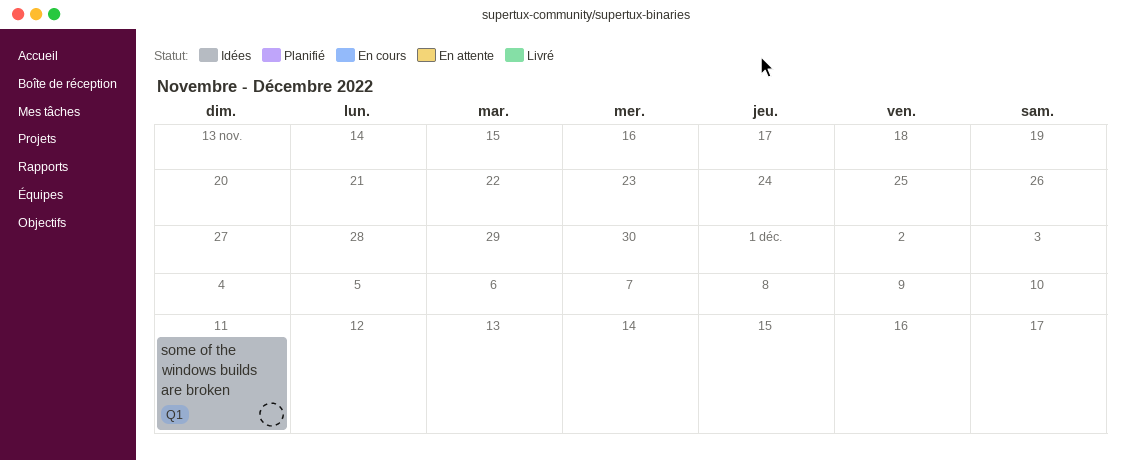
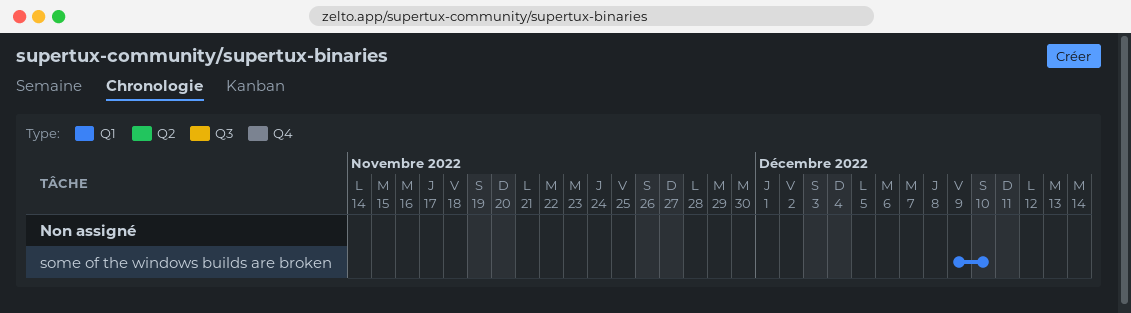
some of the windows builds are broken, due: Dec 11 -> Dec 10

